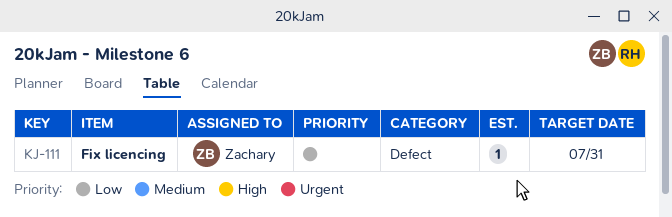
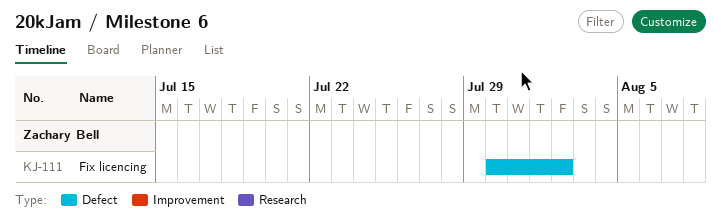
KJ-111, due: Jul 31 -> Aug 2

